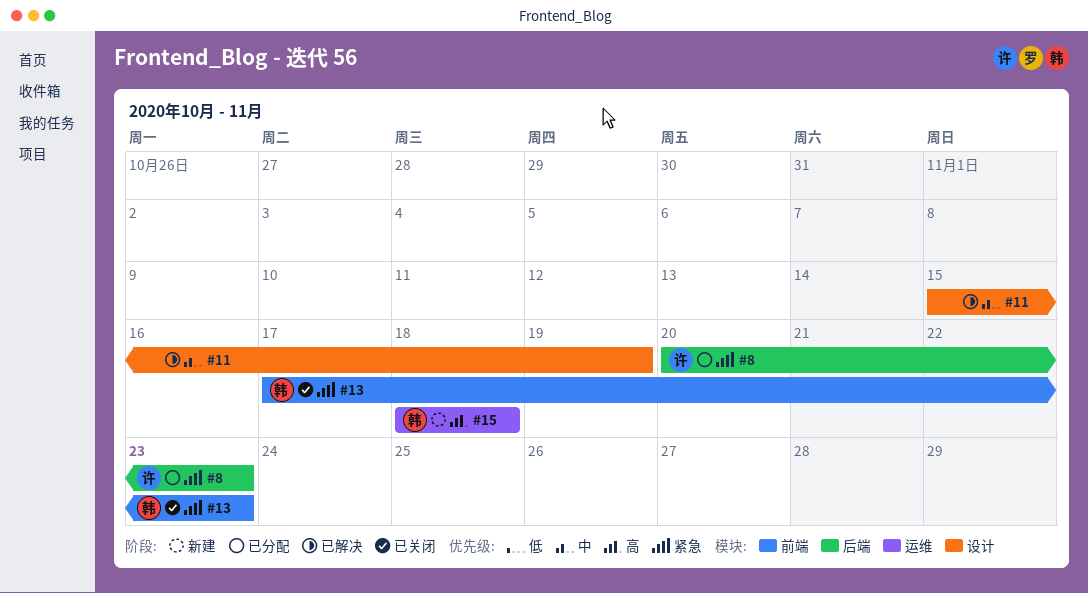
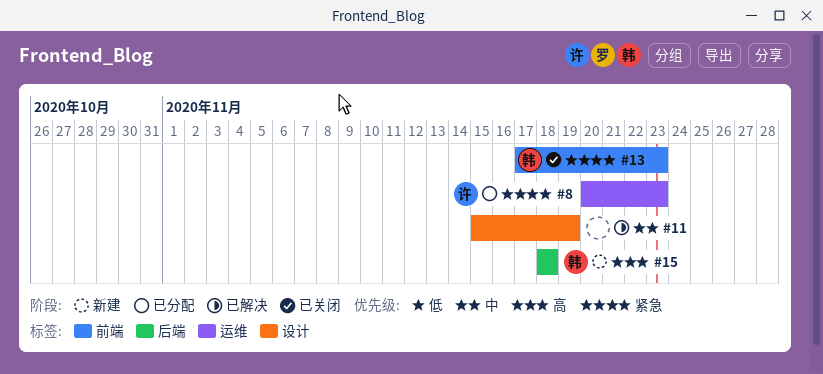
#8, label: 后端 -> 运维
#15, label: 运维 -> 后端

